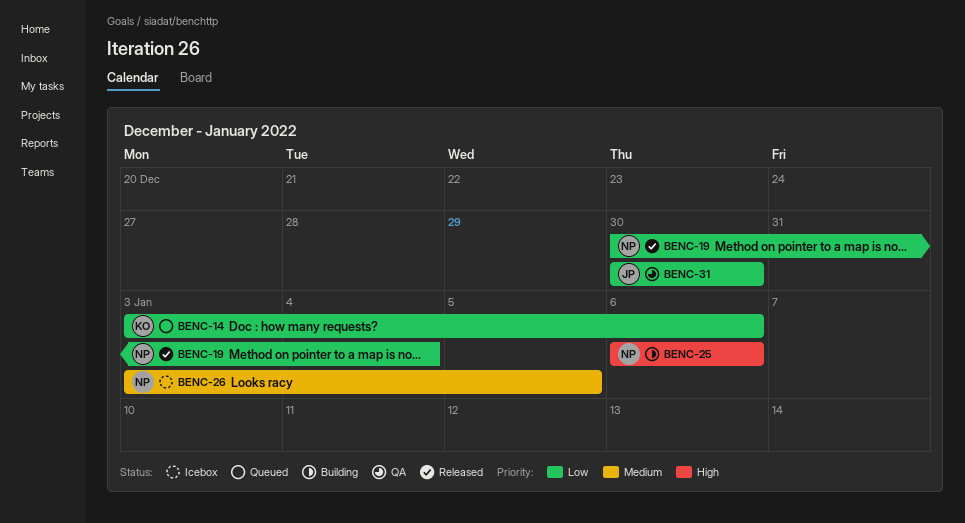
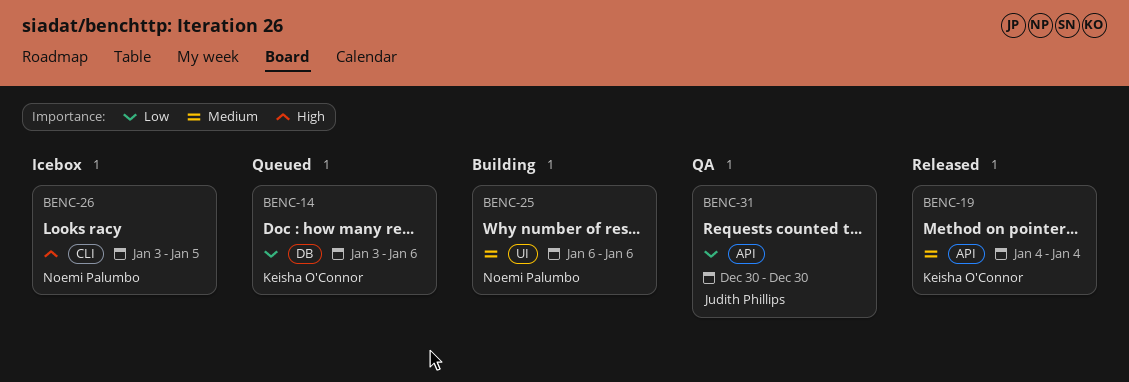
BENC-19, owner: Noemi Palumbo -> Keisha O'Connor
BENC-19, priority: Low -> Medium
BENC-19, start: Dec 30 -> Jan 4
BENC-25, priority: High -> Medium
BENC-26, priority: Medium -> High

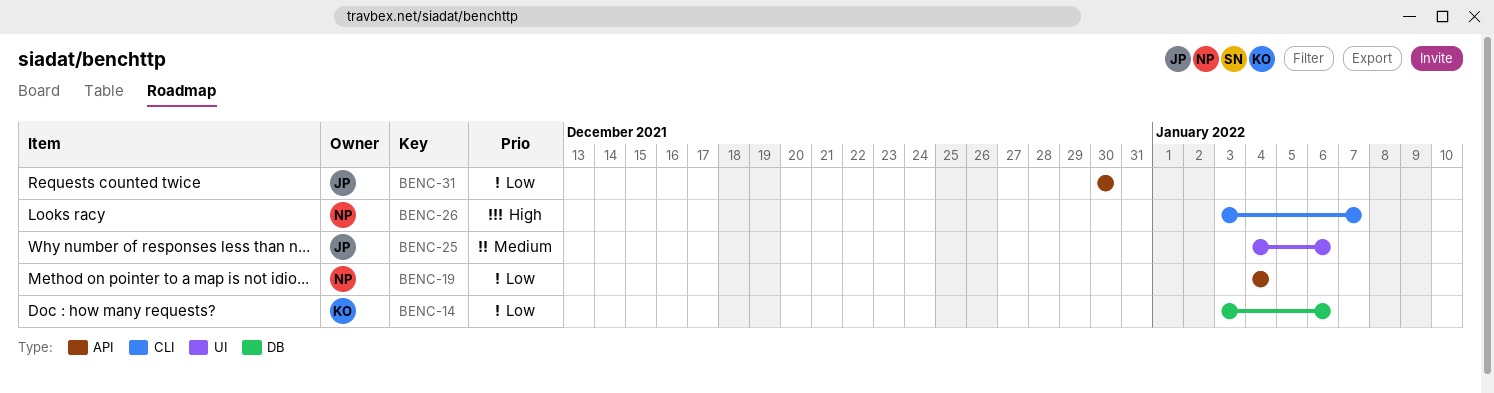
BENC-19, owner: Keisha O'Connor -> Noemi Palumbo
BENC-19, priority: Medium -> Low
BENC-25, owner: Noemi Palumbo -> Judith Phillips
BENC-25, start: Jan 6 -> Jan 4
BENC-26, due: Jan 5 -> Jan 7

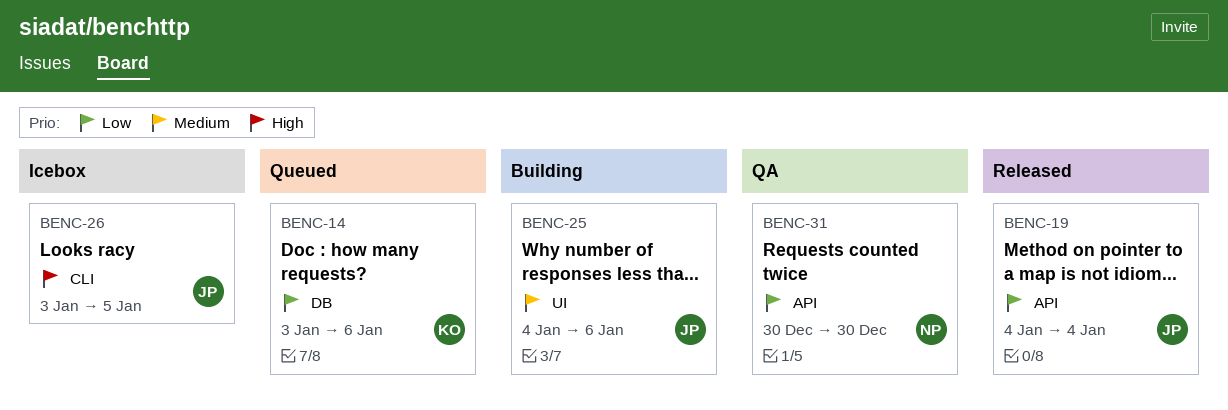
BENC-19, owner: NP -> JP
BENC-26, owner: NP -> JP
BENC-26, due: Jan 7 -> Jan 5
BENC-31, owner: JP -> NP

